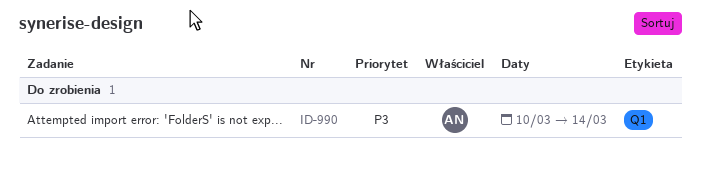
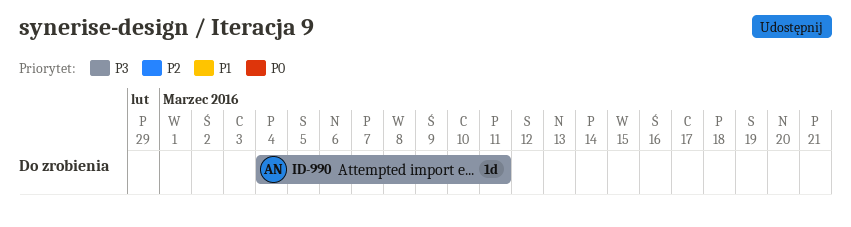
ID-990, start: Mar 10 -> Mar 4
ID-990, due: Mar 14 -> Mar 11

